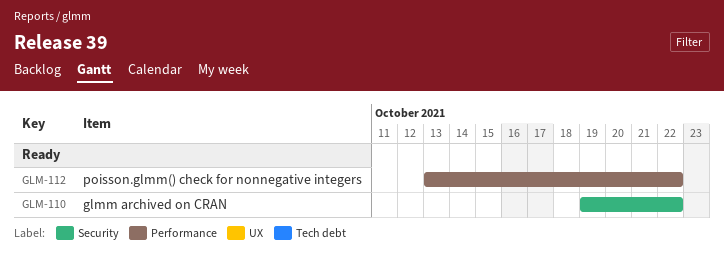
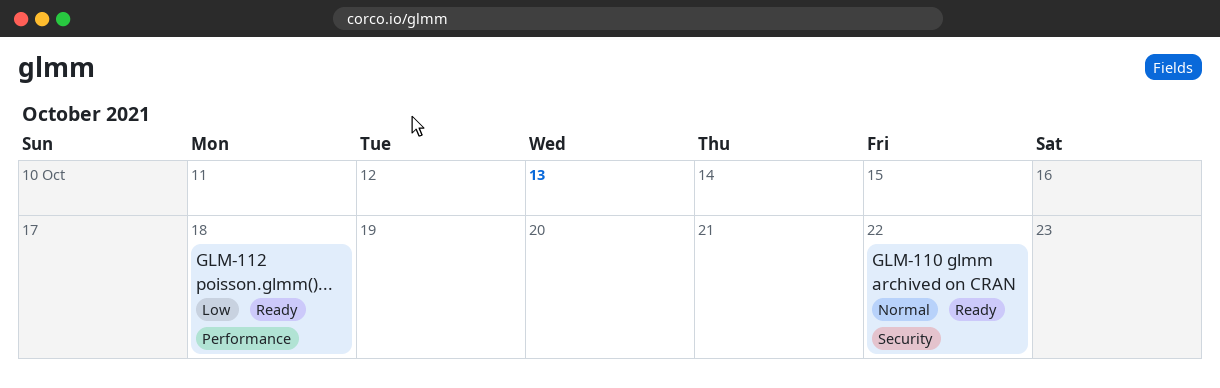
GLM-112, due: Oct 22 -> Oct 18

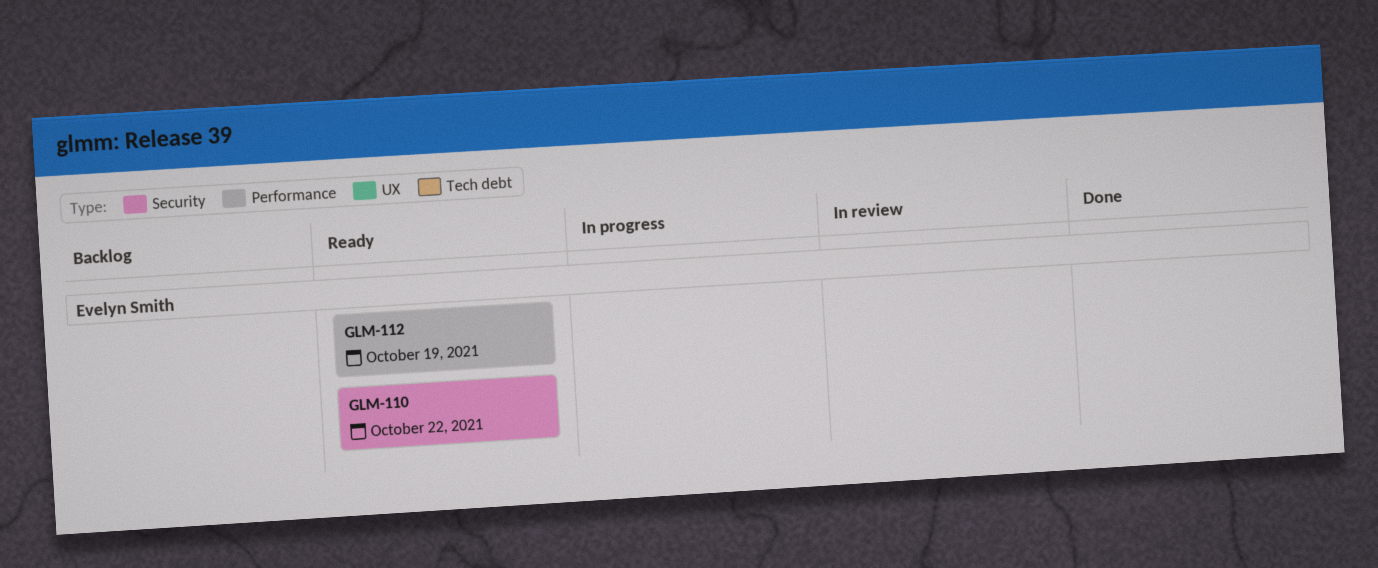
GLM-112, due: Oct 18 -> Oct 19

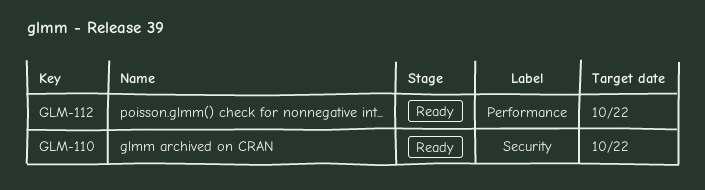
GLM-112, due: Oct 19 -> Oct 22

